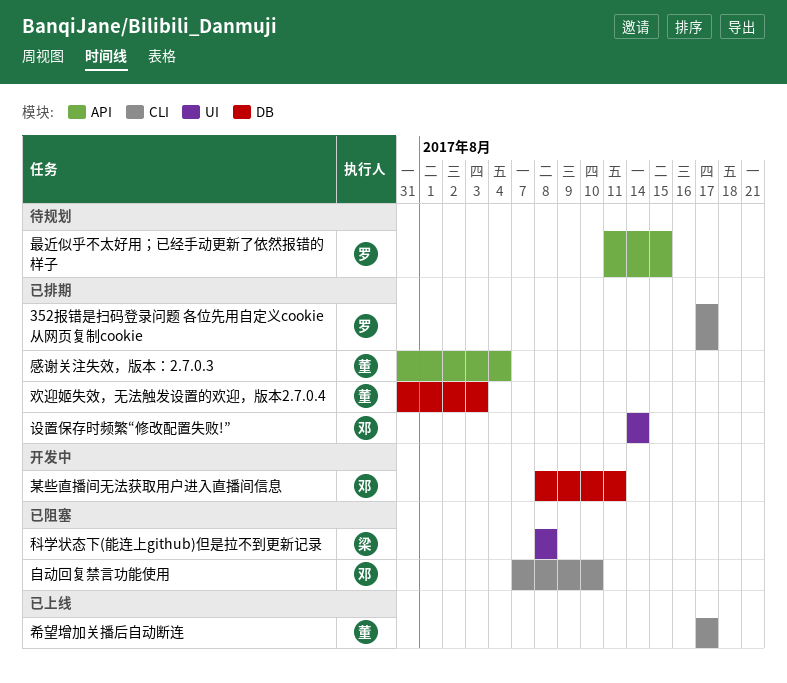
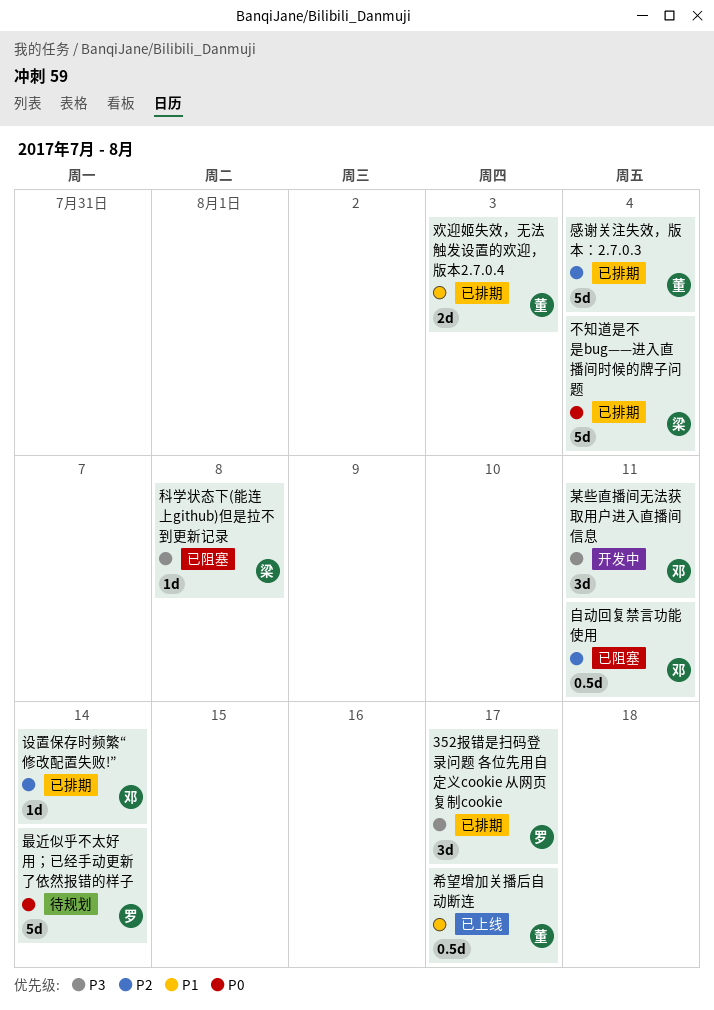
不知道是不是bug——进入直播间时候的牌子问题: none -> present
最近似乎不太好用；已经手动更新了依然报错的样子, due: Aug 15 -> Aug 14
自动回复禁言功能使用, due: Aug 10 -> Aug 11

